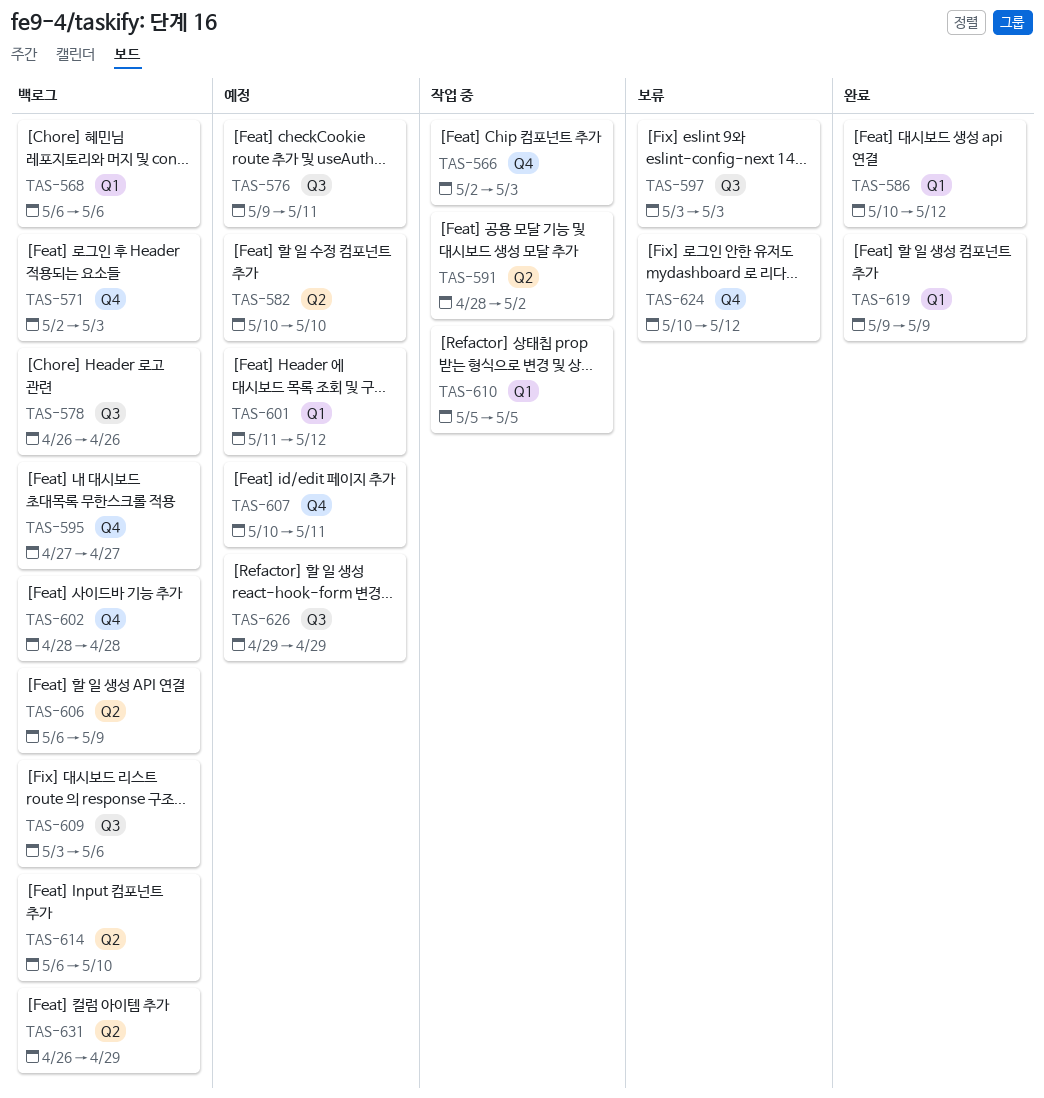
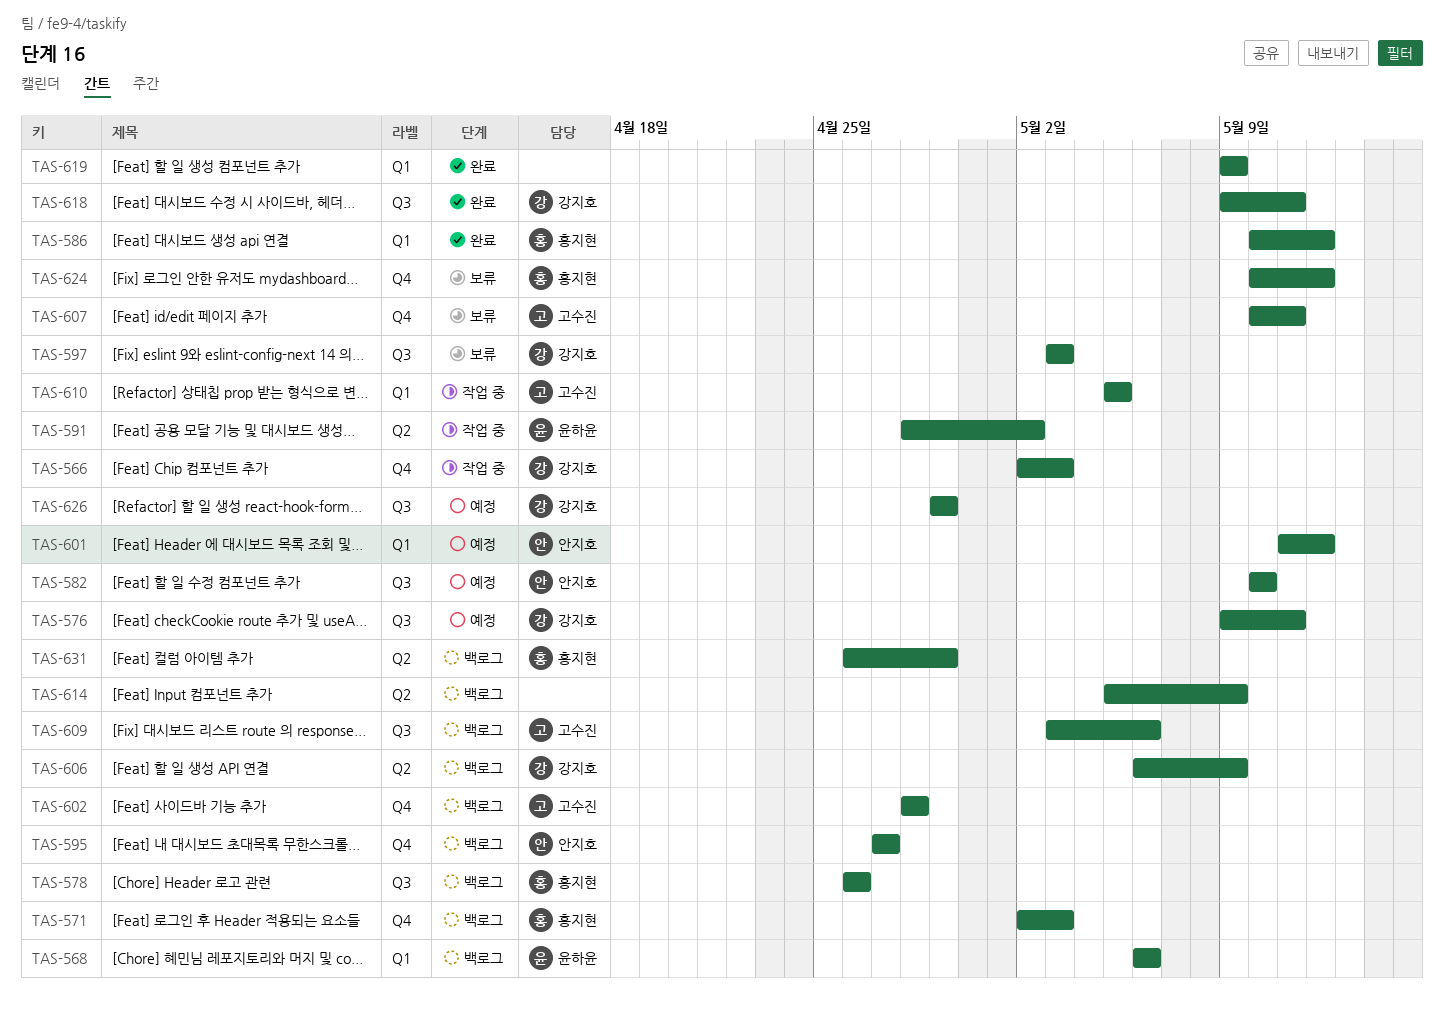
TAS-582, label: Q2 -> Q3
TAS-607, status: 예정 -> 보류
TAS-614, start: May 6 -> May 5
TAS-614, due: May 10 -> May 9
TAS-618: none -> present

